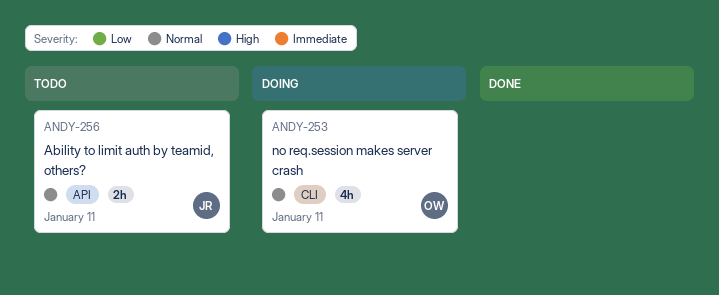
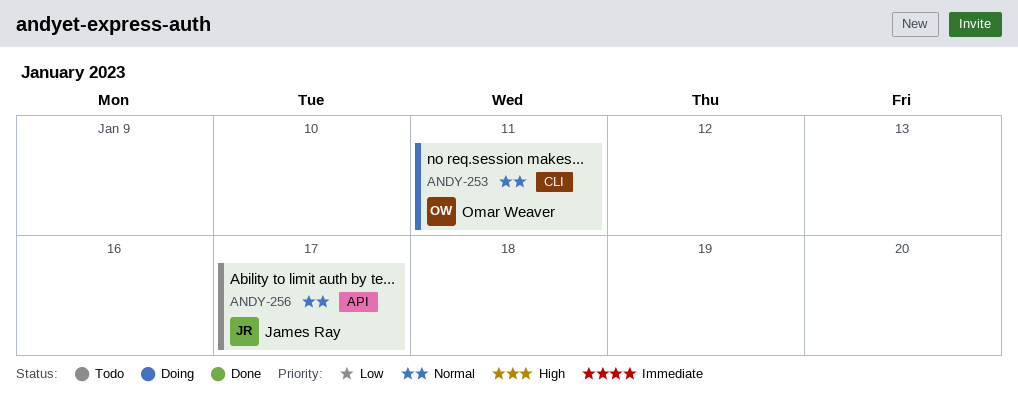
ANDY-256, due: Jan 11 -> Jan 17

